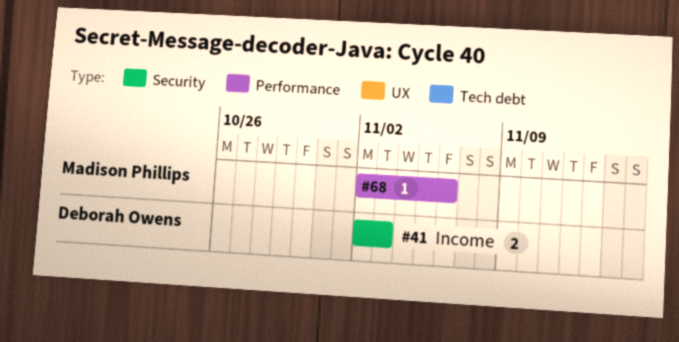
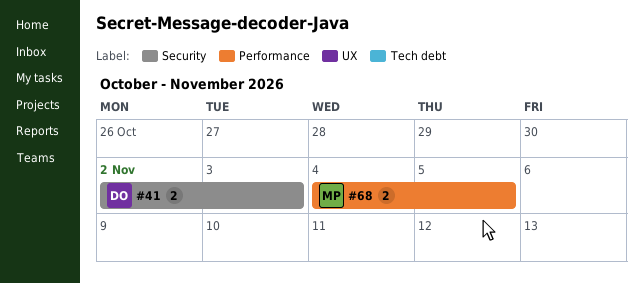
#68, estimate: 1 -> 2
#68, start: Nov 2 -> Nov 4
#68, due: Nov 6 -> Nov 5

